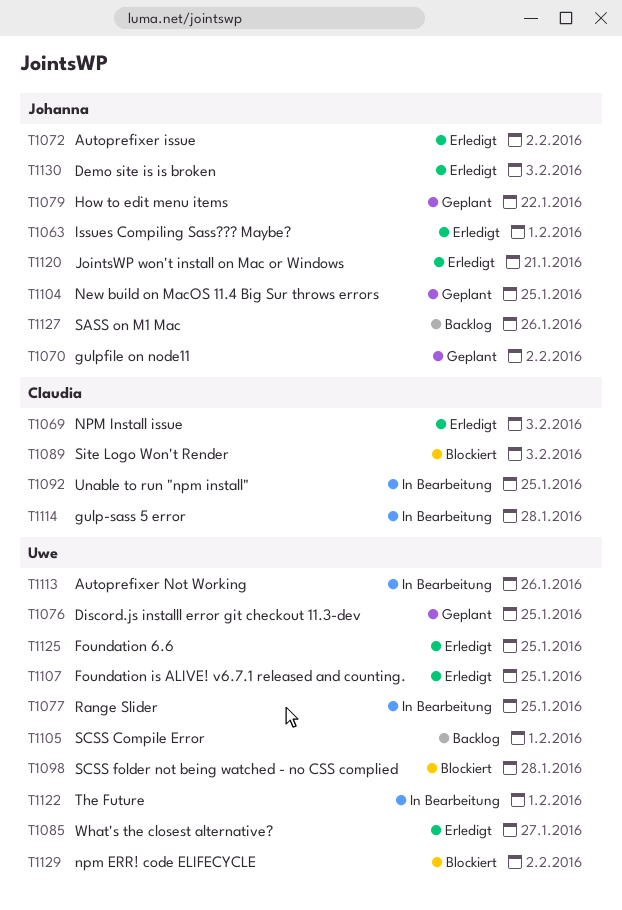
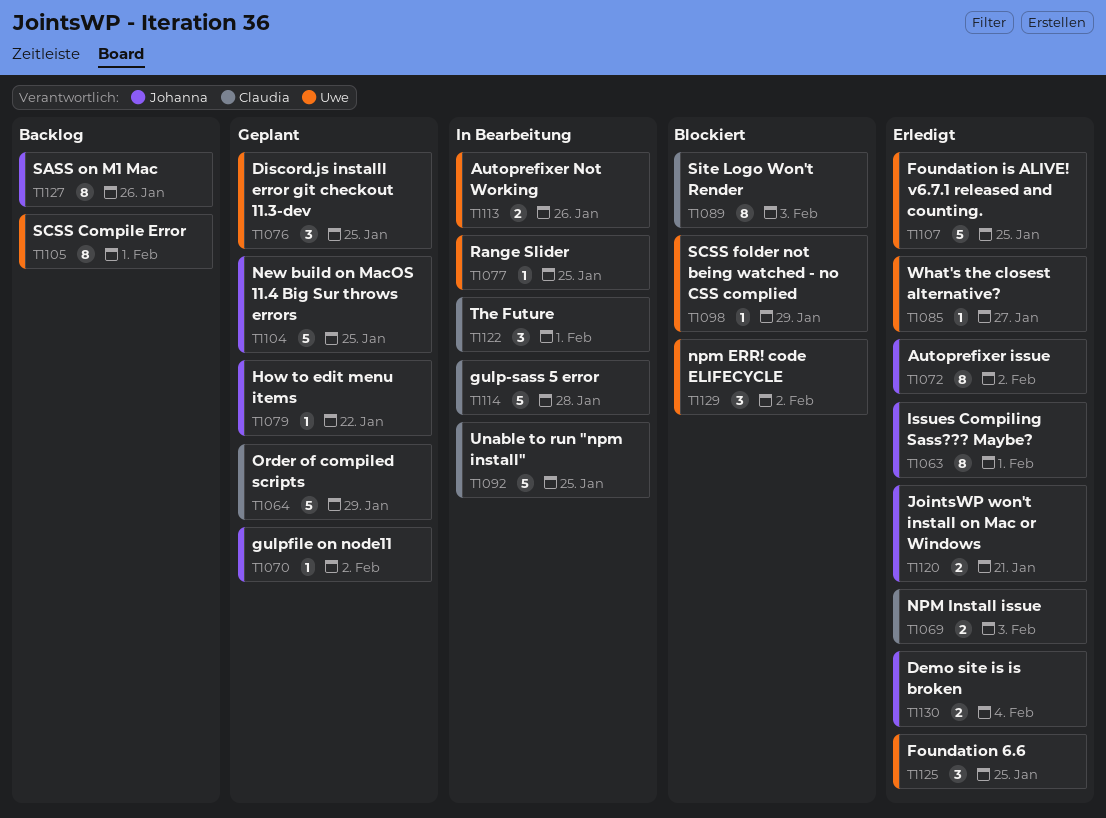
T1064: none -> present
T1098, due: Jan 28 -> Jan 29
T1122, owner: Uwe -> Claudia
T1130, due: Feb 3 -> Feb 4

